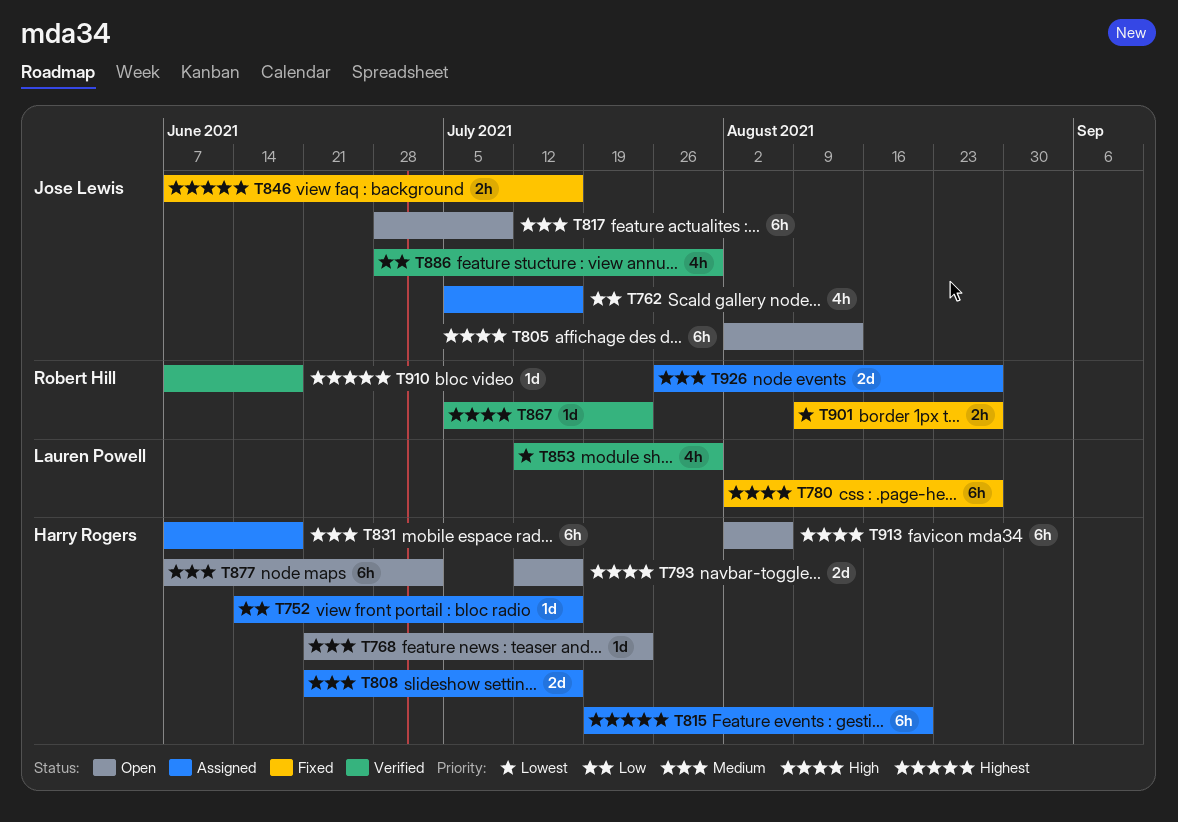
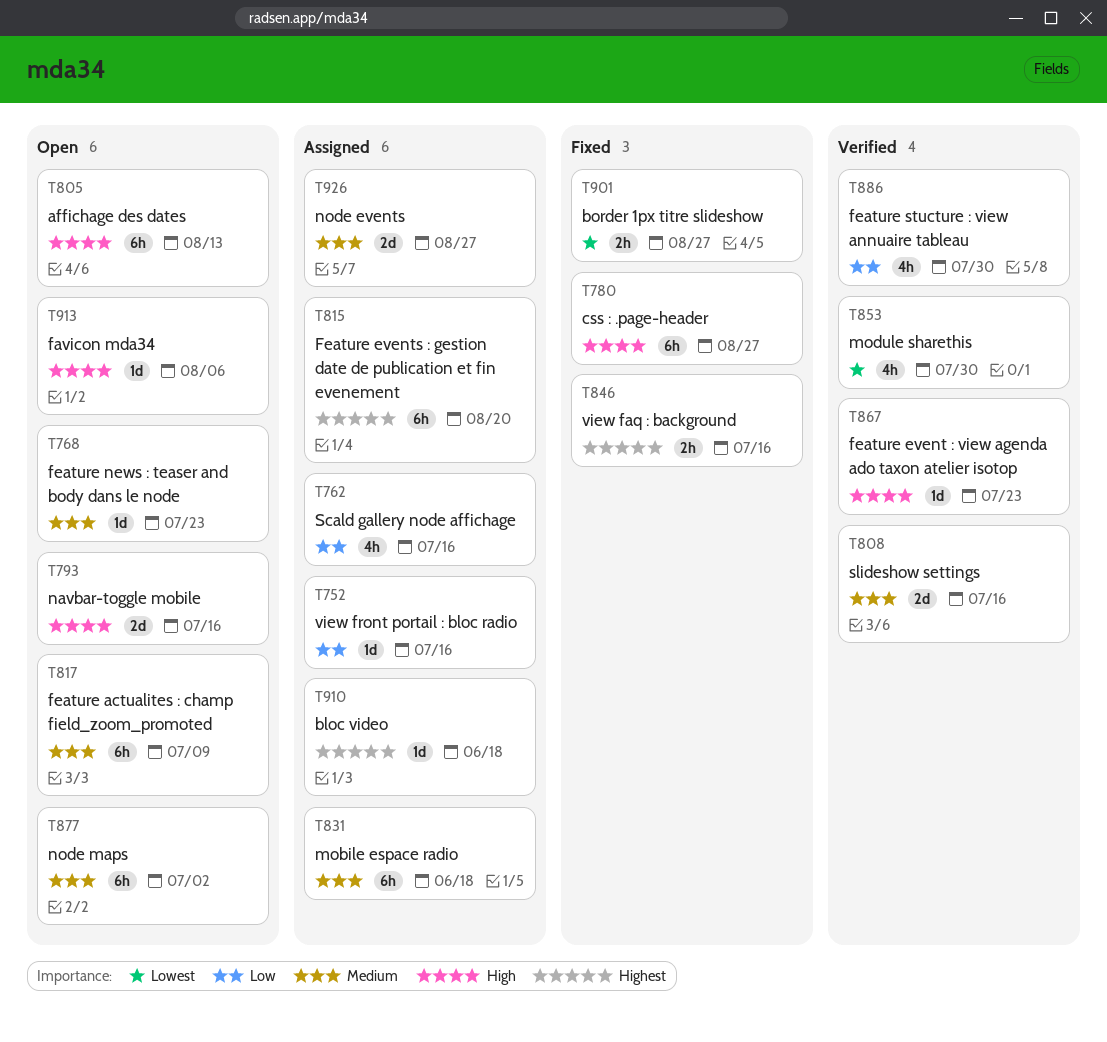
T808, status: Assigned -> Verified
T910, status: Verified -> Assigned
T913, estimate: 6h -> 1d

